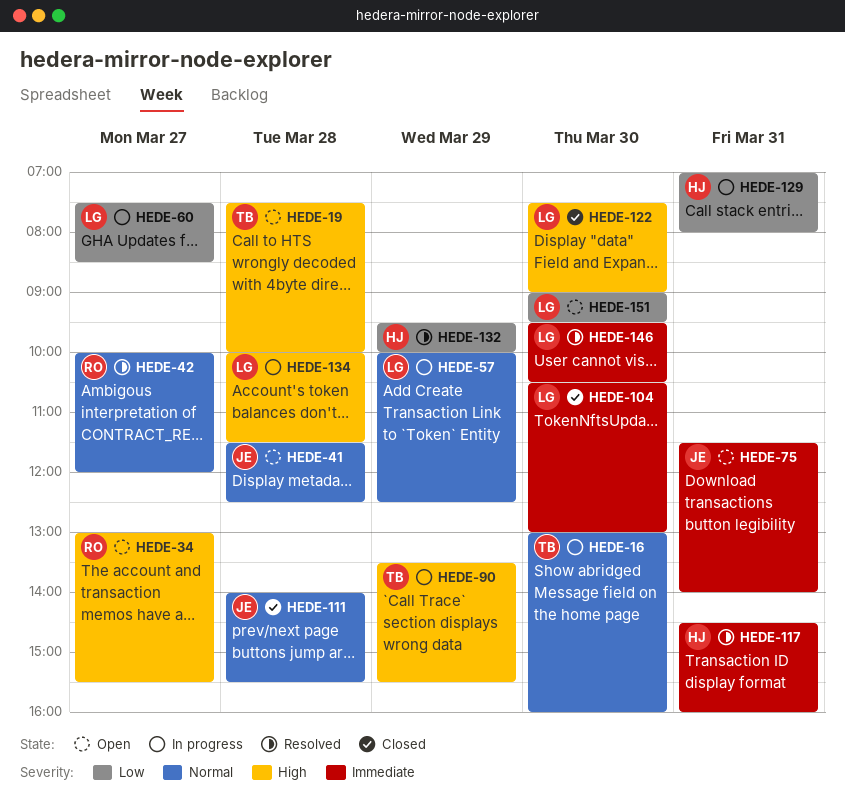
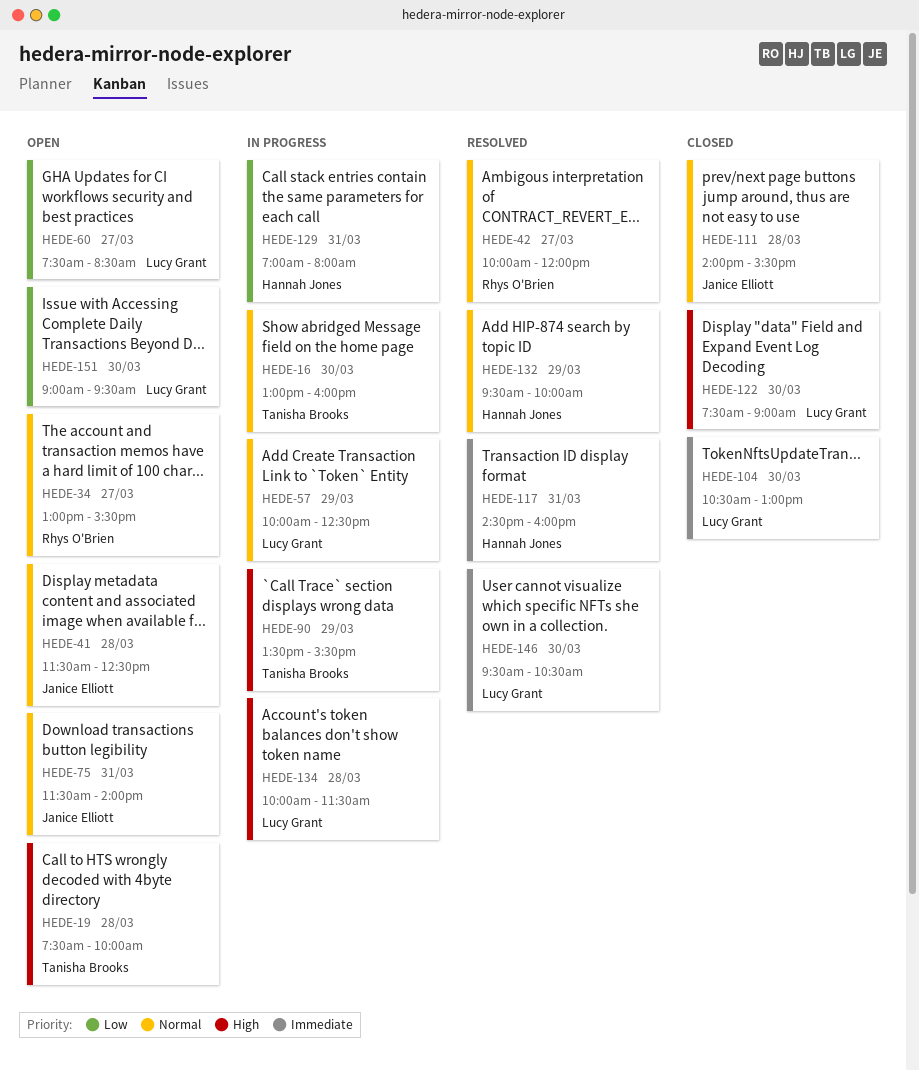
HEDE-34, priority: High -> Normal
HEDE-60, status: In progress -> Open
HEDE-75, priority: Immediate -> Normal
HEDE-132, priority: Low -> Normal

